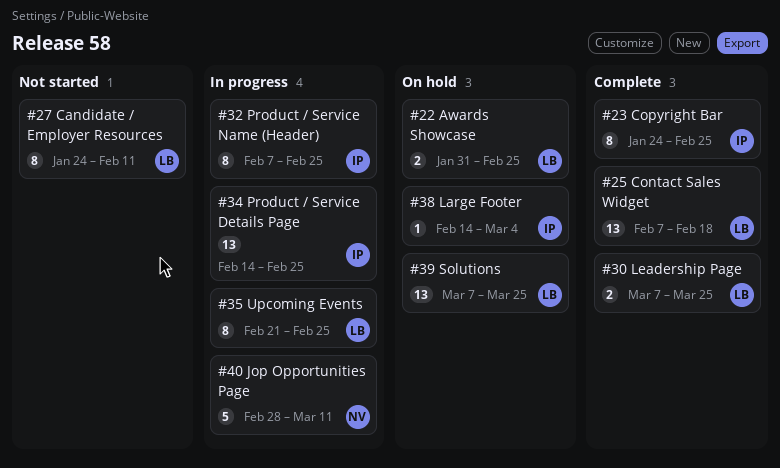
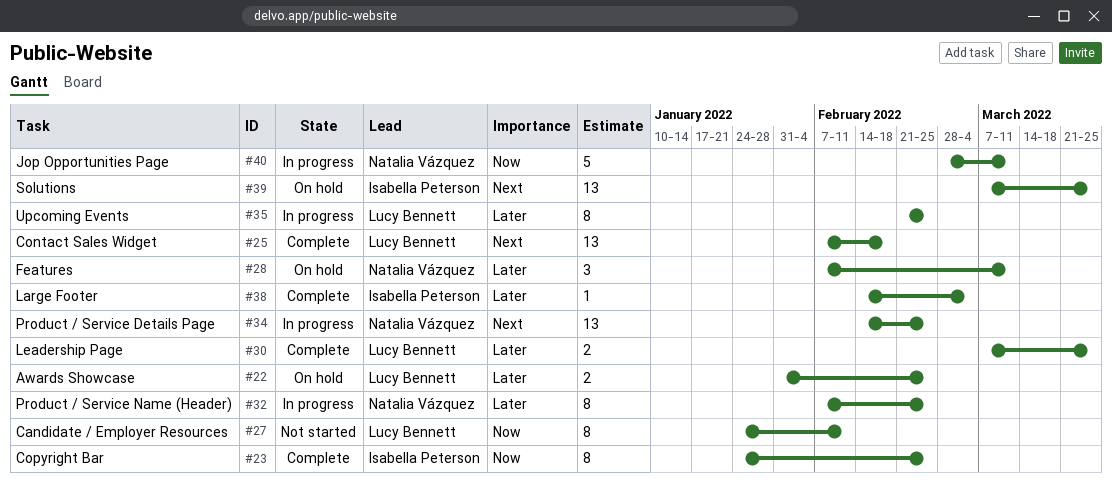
#28: none -> present
#32, owner: Isabella Peterson -> Natalia Vázquez
#34, owner: Isabella Peterson -> Natalia Vázquez
#38, status: On hold -> Complete
#39, owner: Lucy Bennett -> Isabella Peterson

